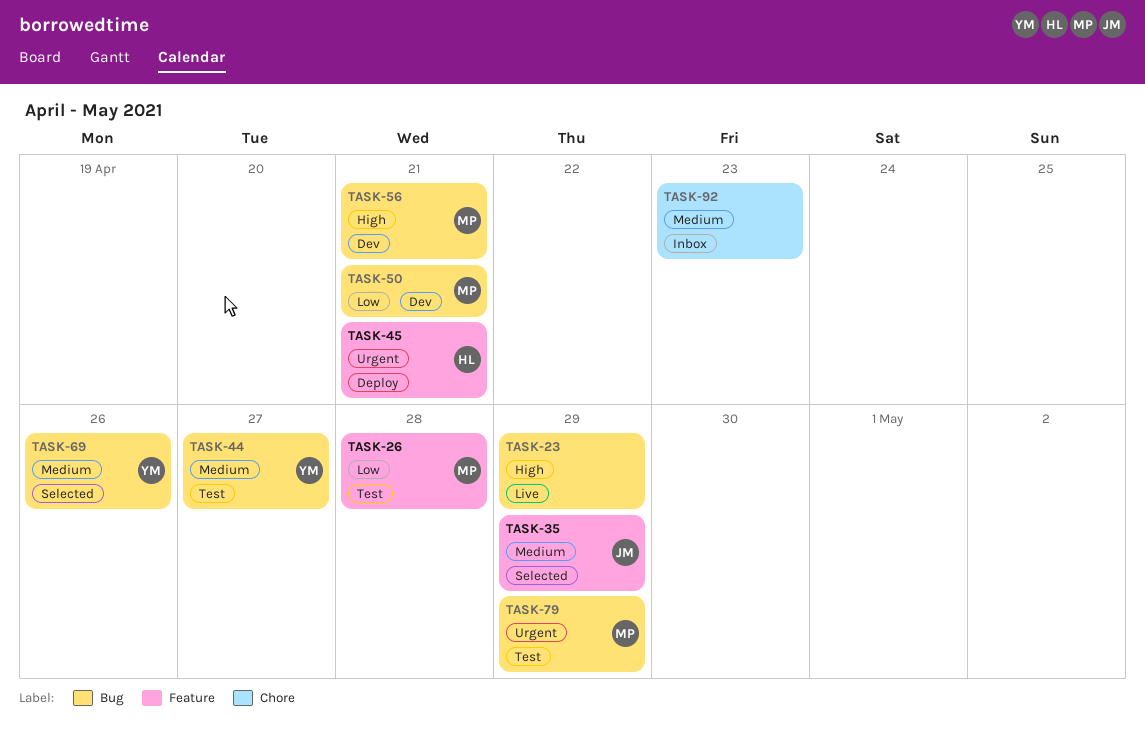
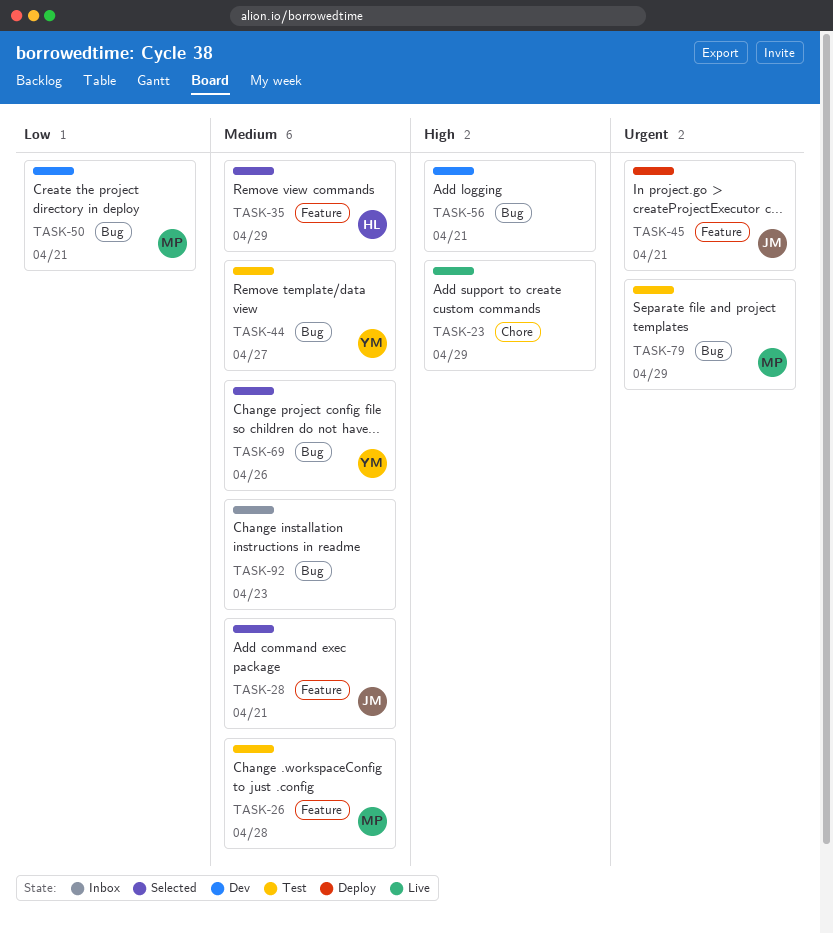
TASK-23, label: Bug -> Chore
TASK-26, priority: Low -> Medium
TASK-28: none -> present
TASK-35, owner: JM -> HL
TASK-45, owner: HL -> JM
TASK-56, owner: MP -> none
TASK-92, label: Chore -> Bug

